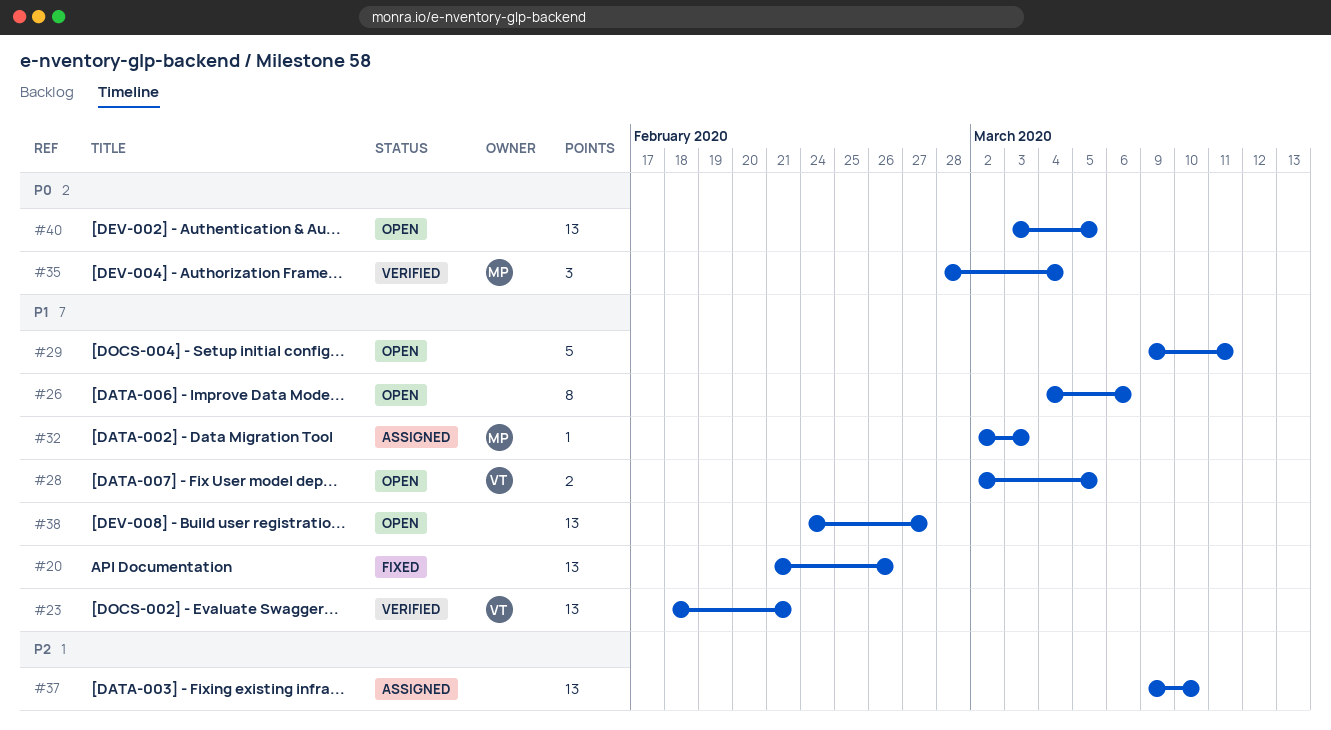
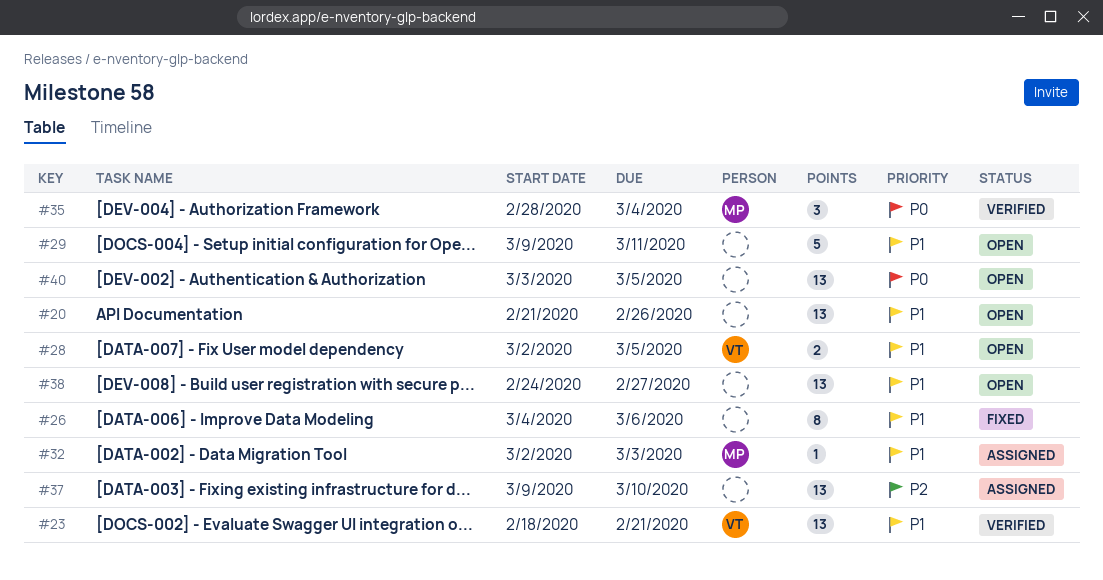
#20, status: Fixed -> Open
#26, status: Open -> Fixed

